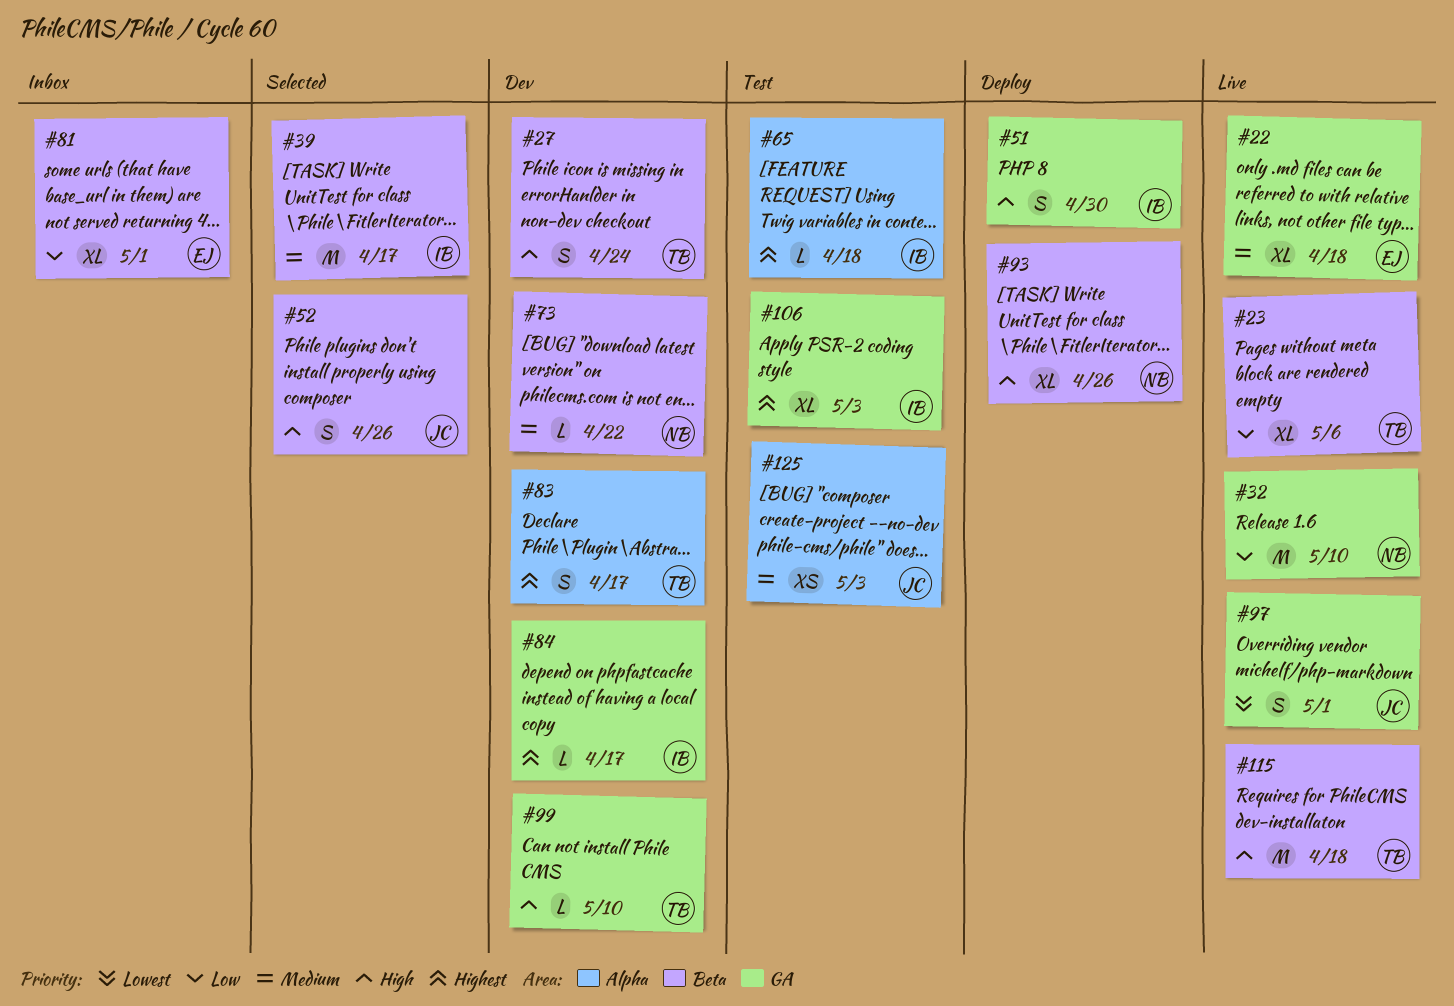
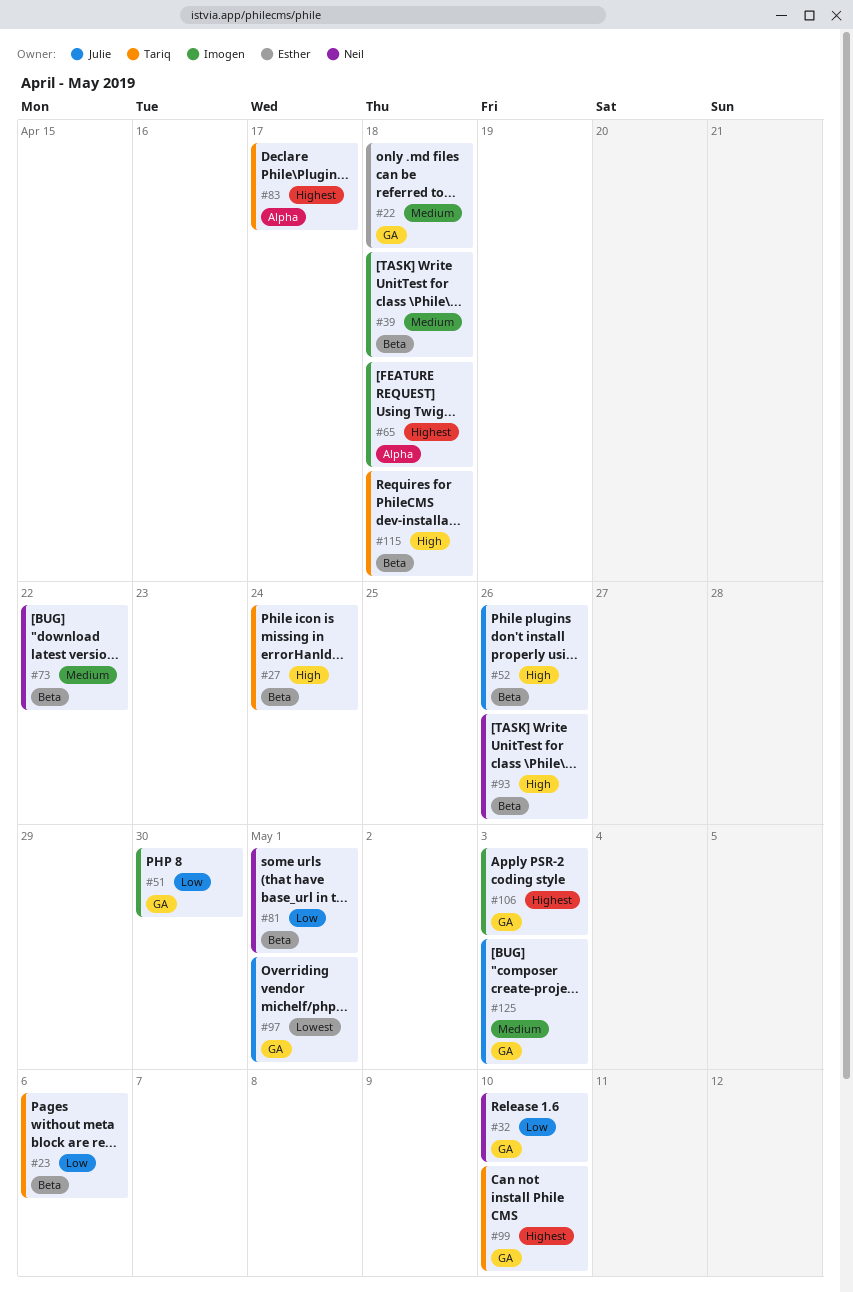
#39, due: Apr 17 -> Apr 18
#51, priority: High -> Low
#81, owner: Esther -> Neil
#84: present -> none
#99, priority: High -> Highest
#125, label: Alpha -> GA

